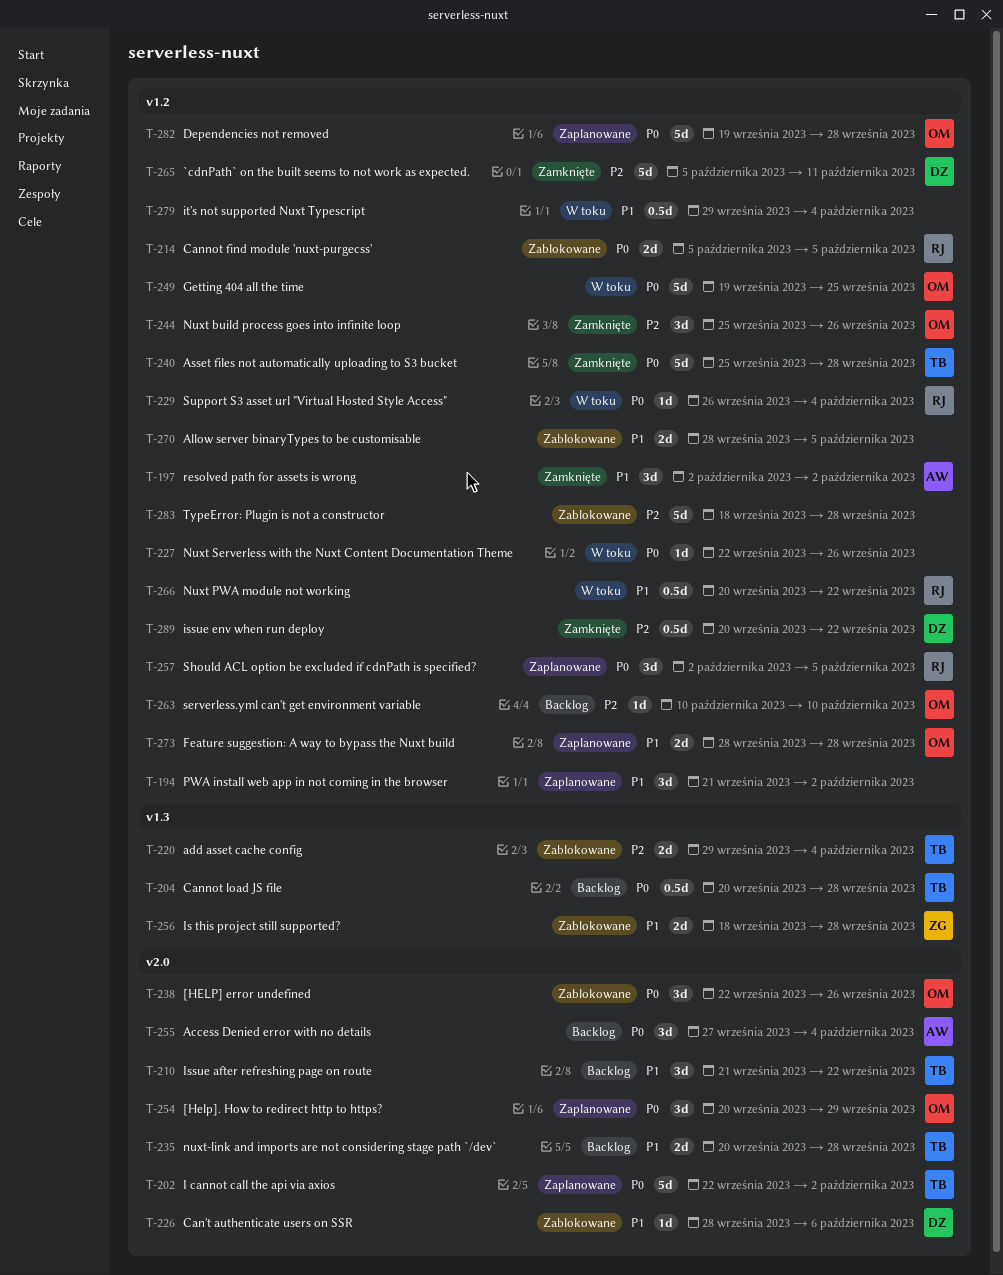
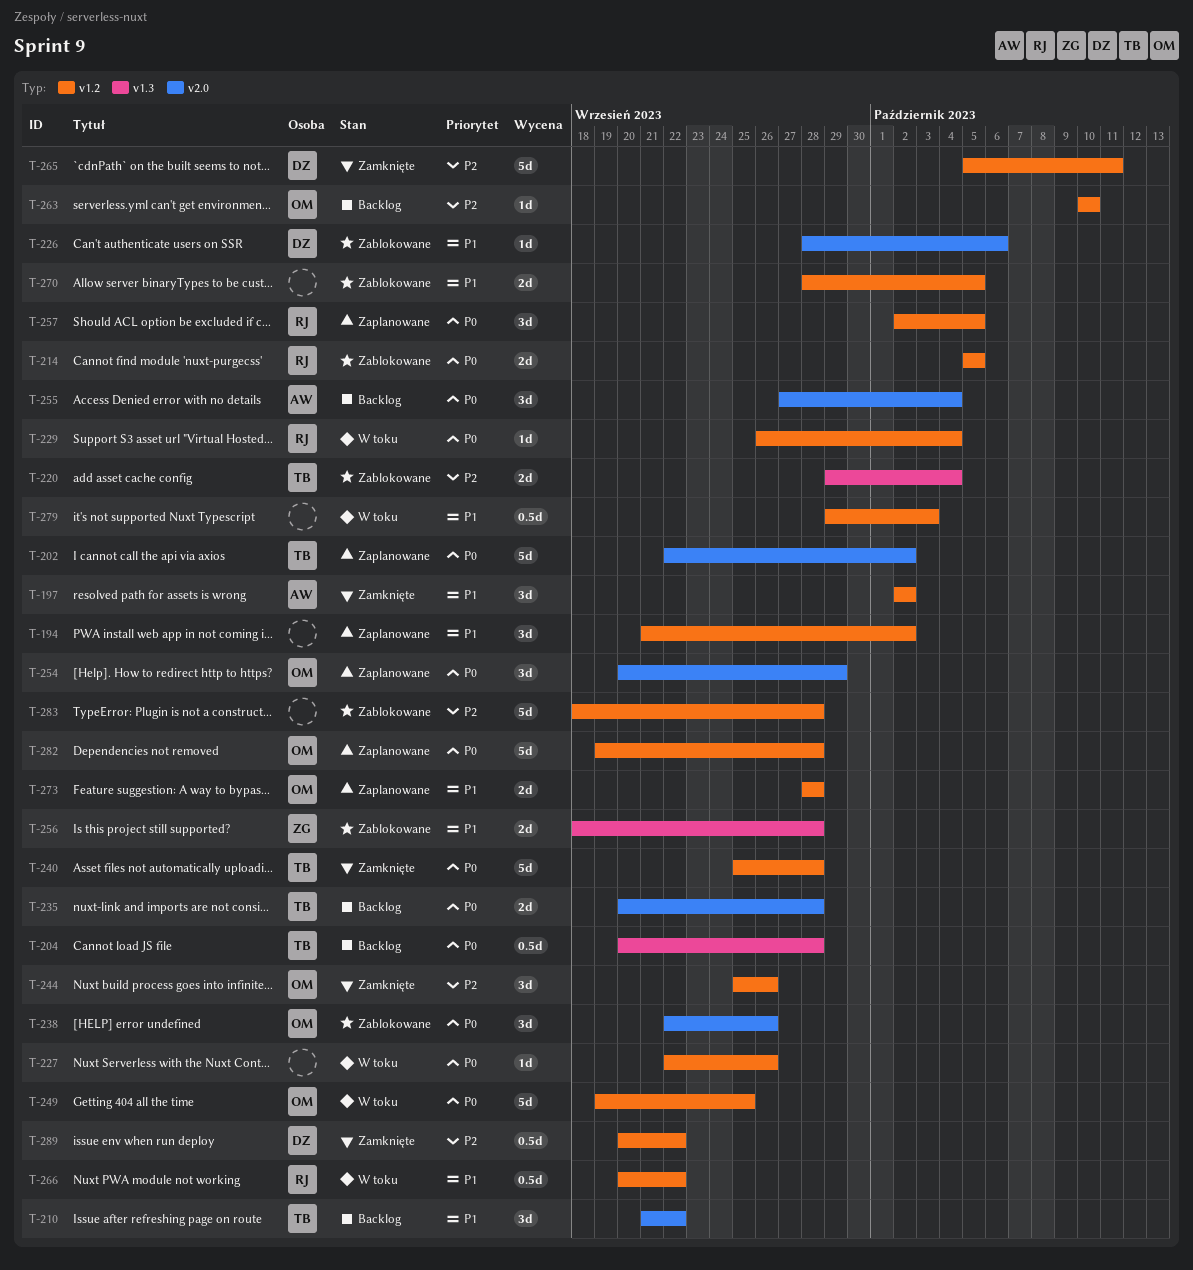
T-235, priority: P1 -> P0
T-279, due: Oct 4 -> Oct 3

